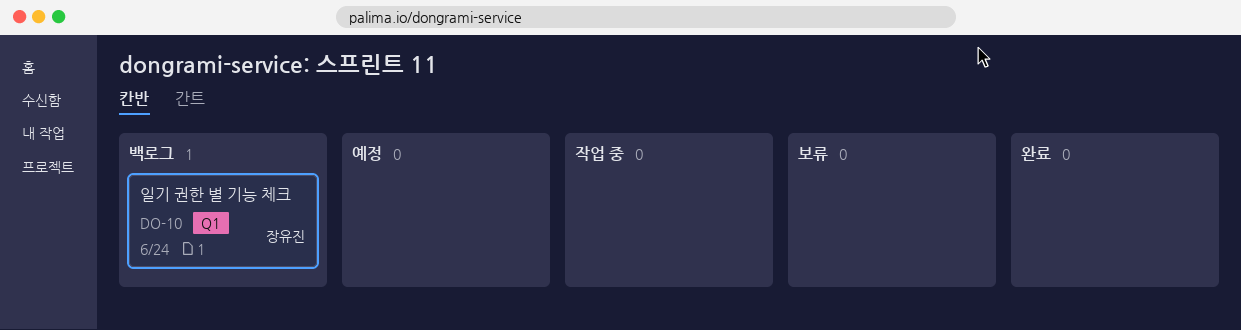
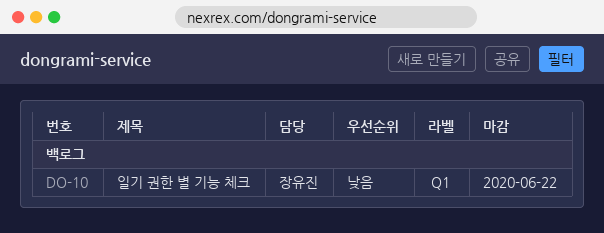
DO-10, due: Jun 24 -> Jun 22

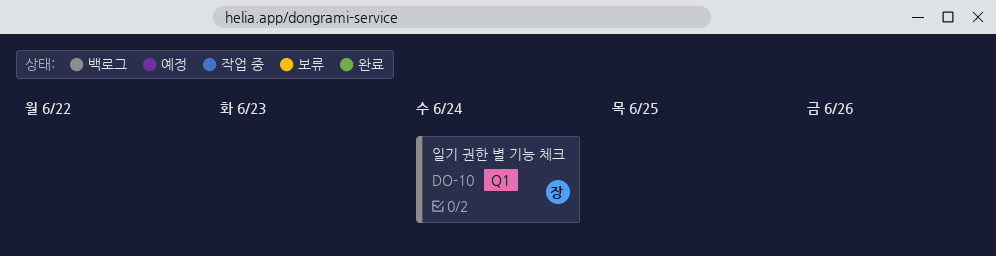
DO-10, due: Jun 22 -> Jun 24

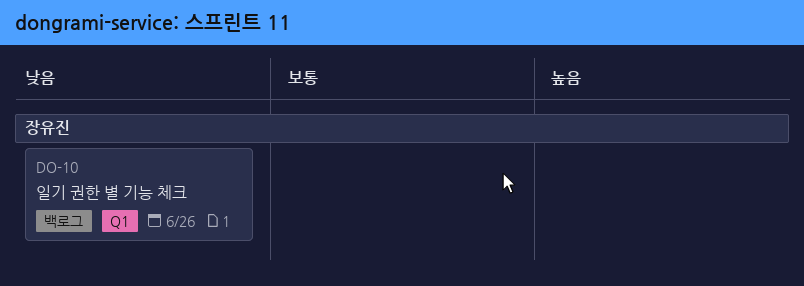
DO-10, due: Jun 24 -> Jun 26

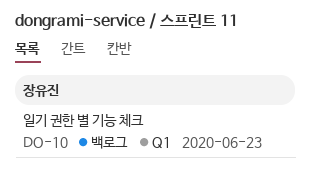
DO-10, due: Jun 26 -> Jun 23

